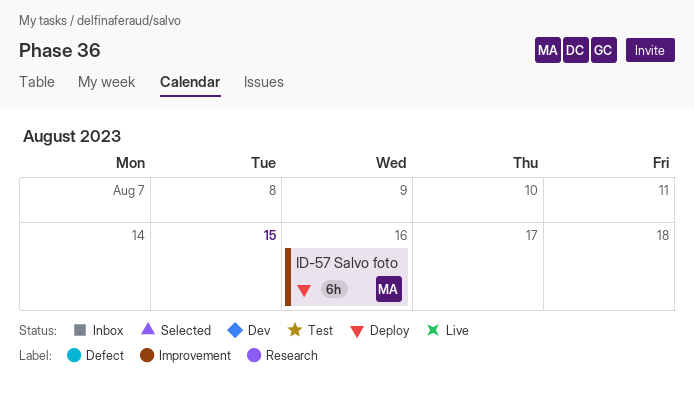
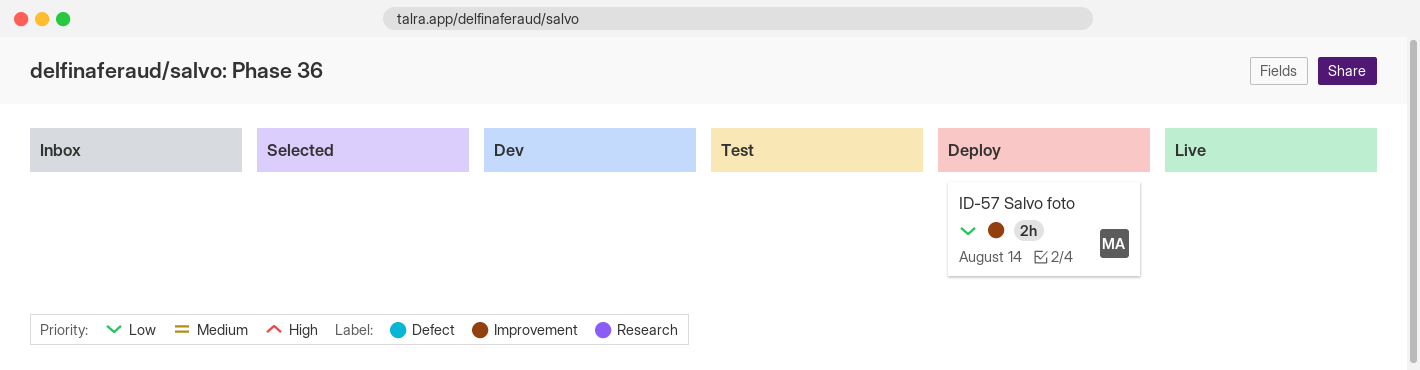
ID-57, estimate: 6h -> 2h
ID-57, due: Aug 16 -> Aug 14

